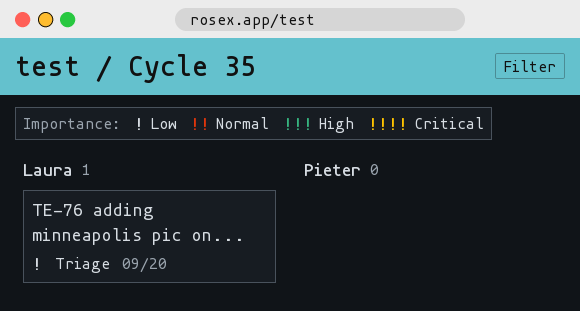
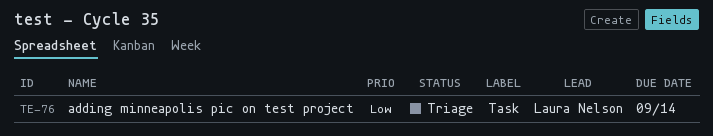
TE-76, due: Sep 20 -> Sep 14

